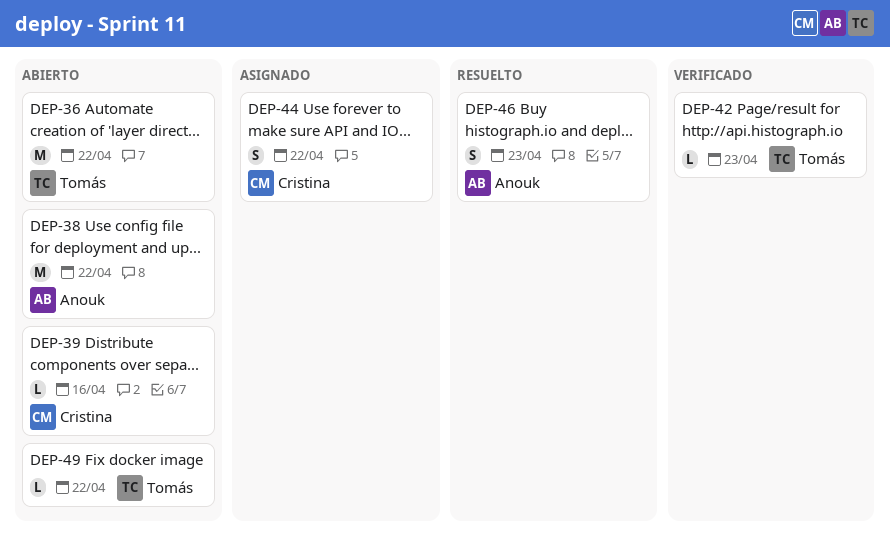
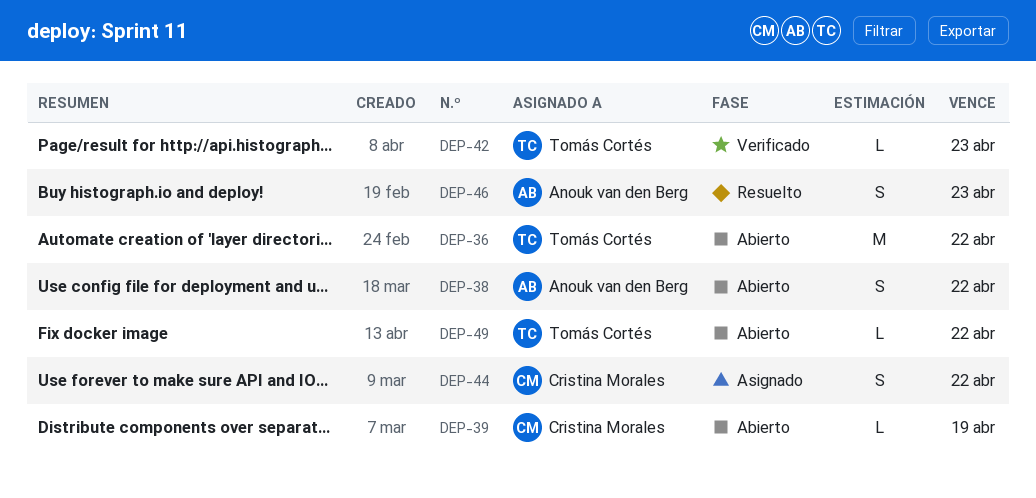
DEP-38, estimate: M -> S
DEP-39, due: Apr 16 -> Apr 19

